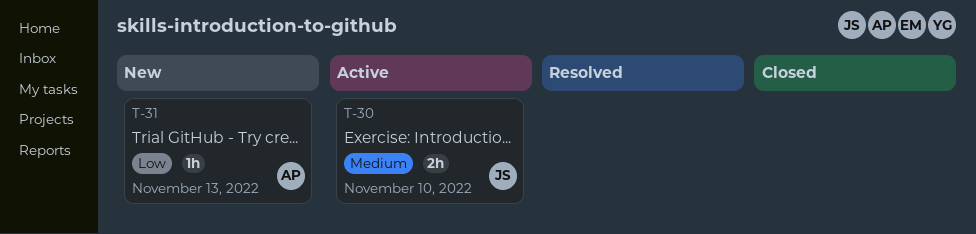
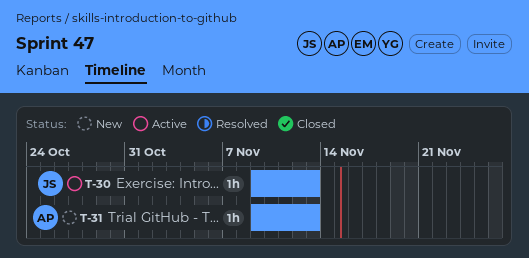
T-30, estimate: 2h -> 1h
T-30, due: Nov 10 -> Nov 13

